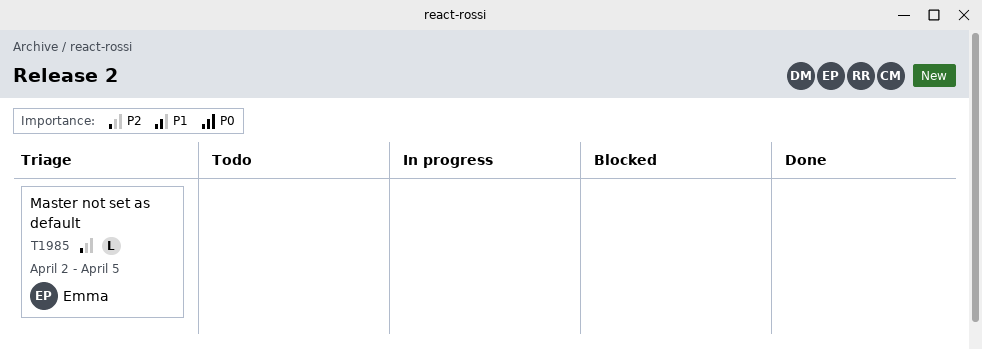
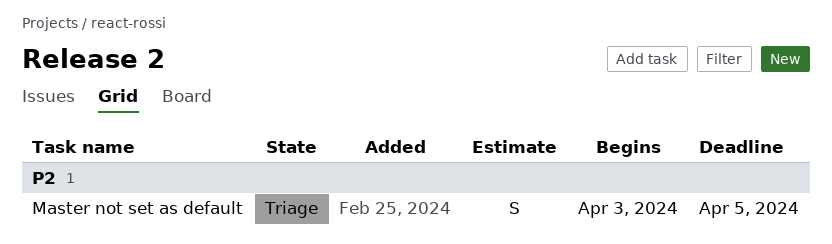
Master not set as default, estimate: L -> S
Master not set as default, start: Apr 2 -> Apr 3

